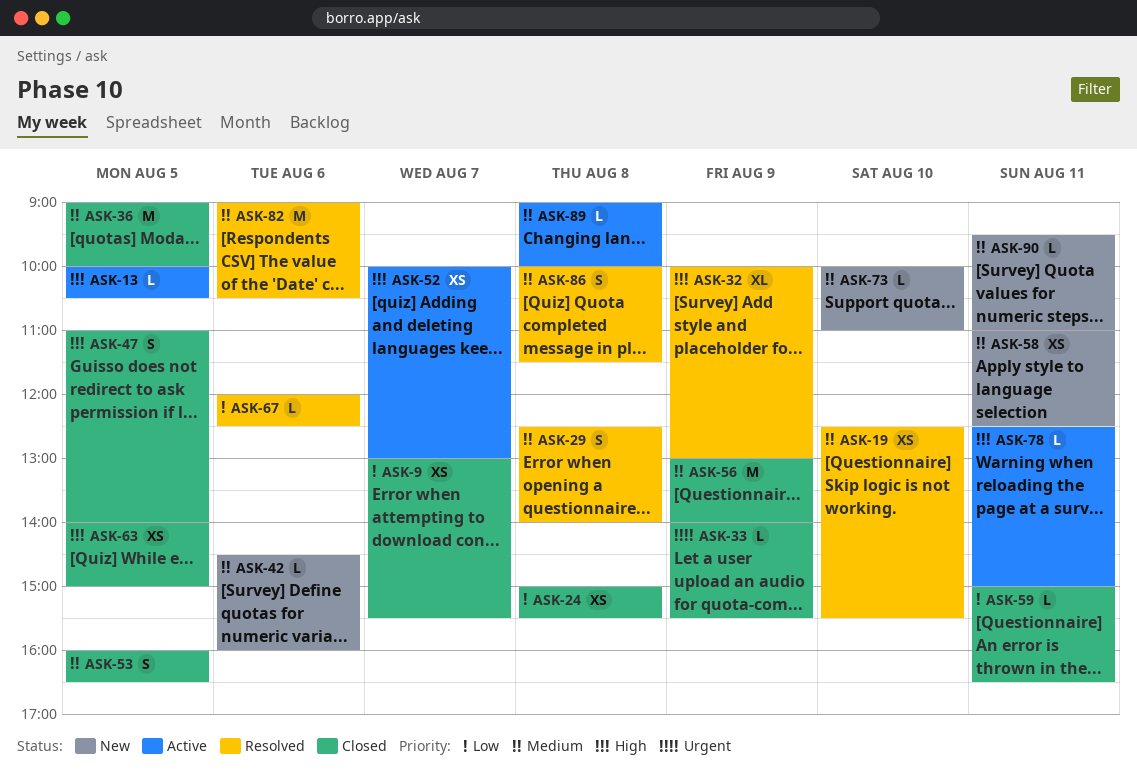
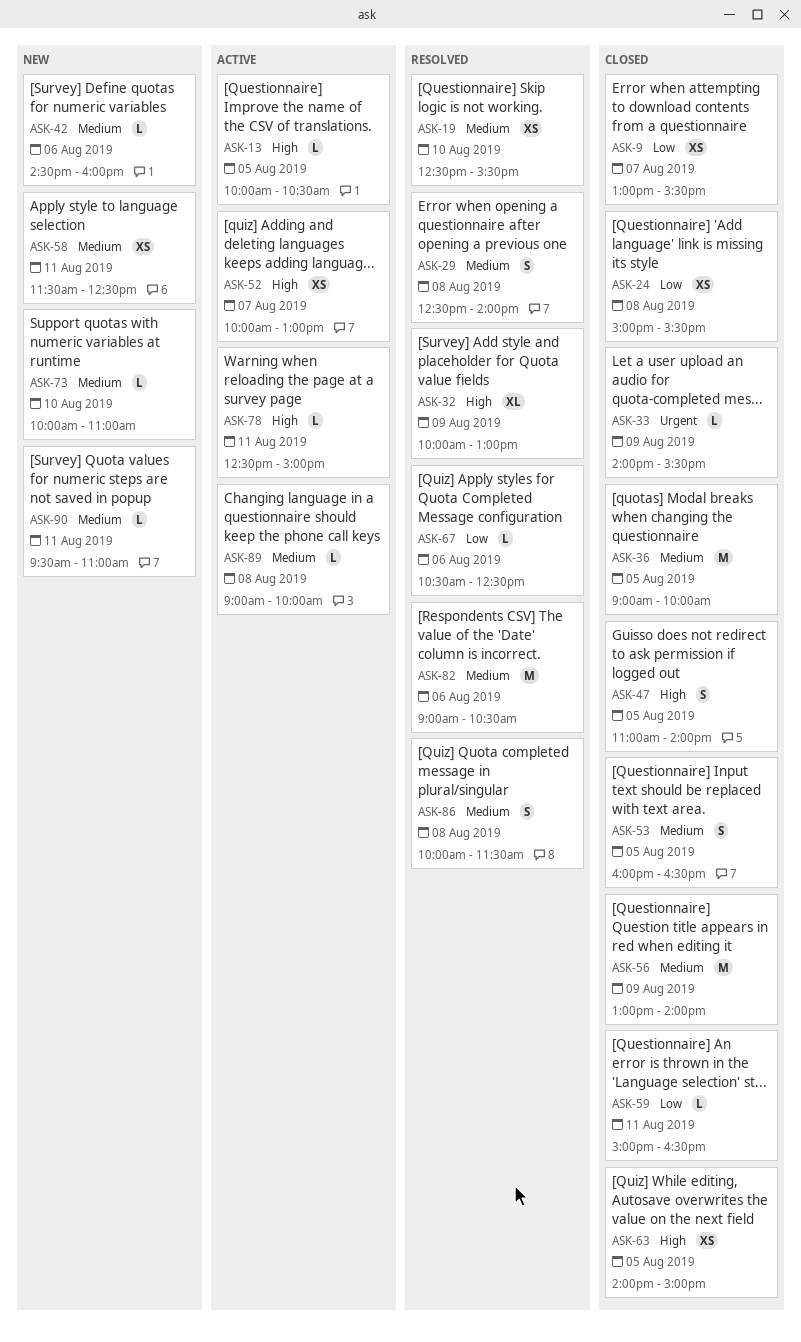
ASK-58, begins: 11:00 -> 11:30
ASK-67, begins: 12:00 -> 10:30

